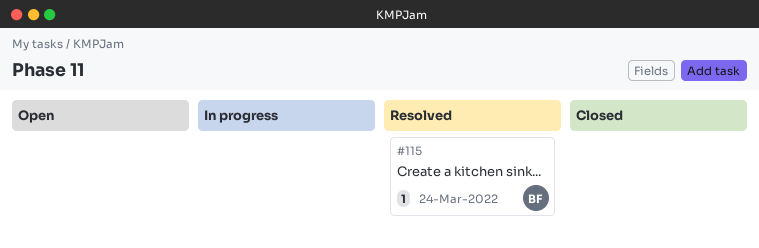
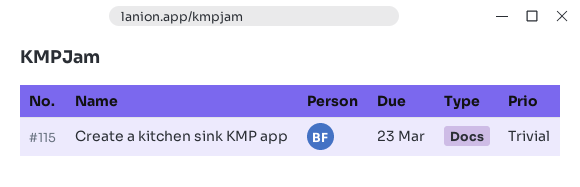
#115, due: Mar 24 -> Mar 23

